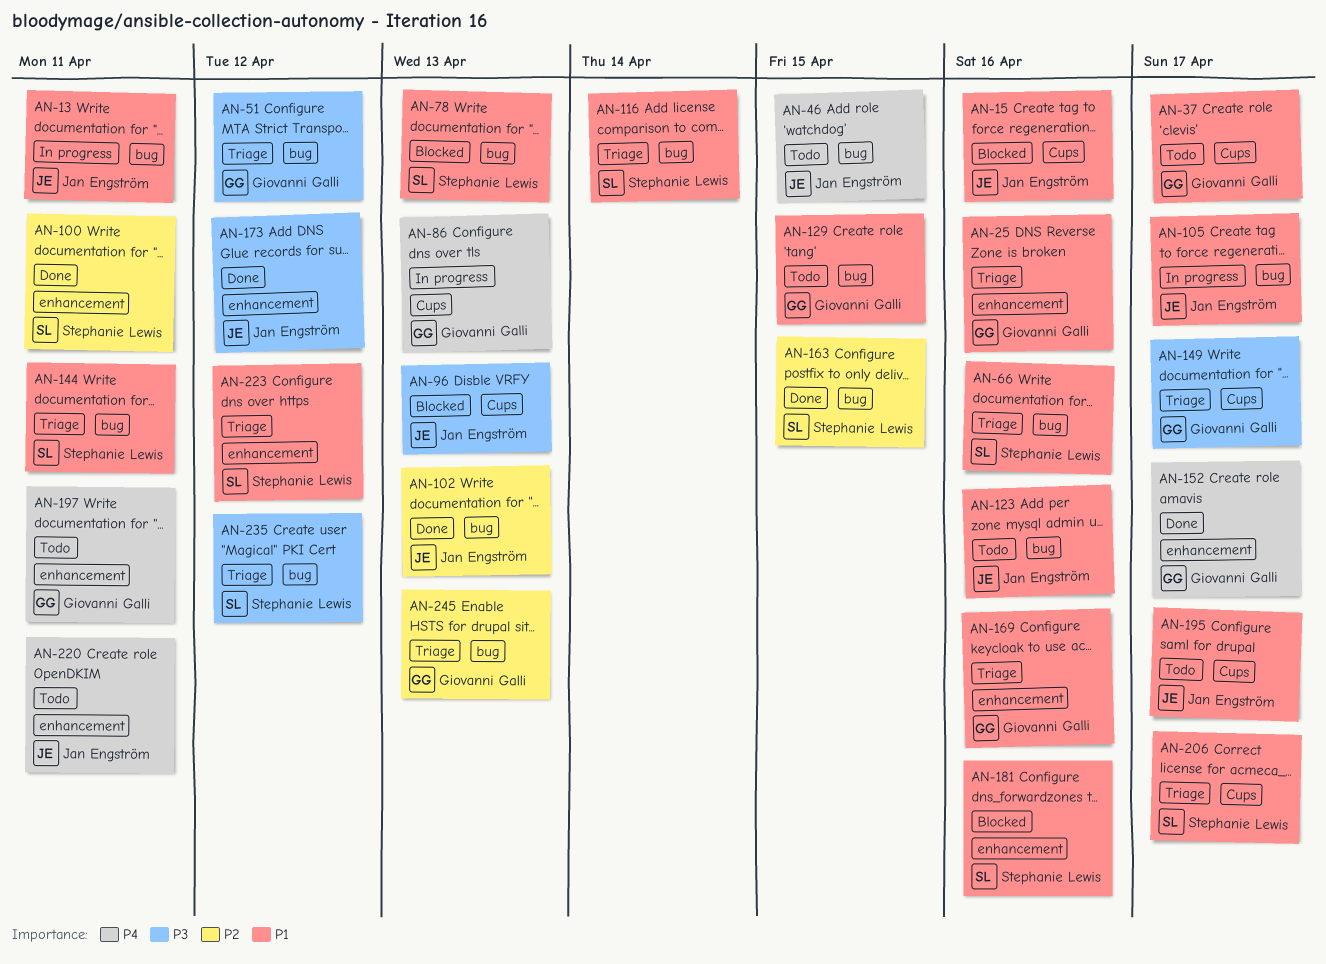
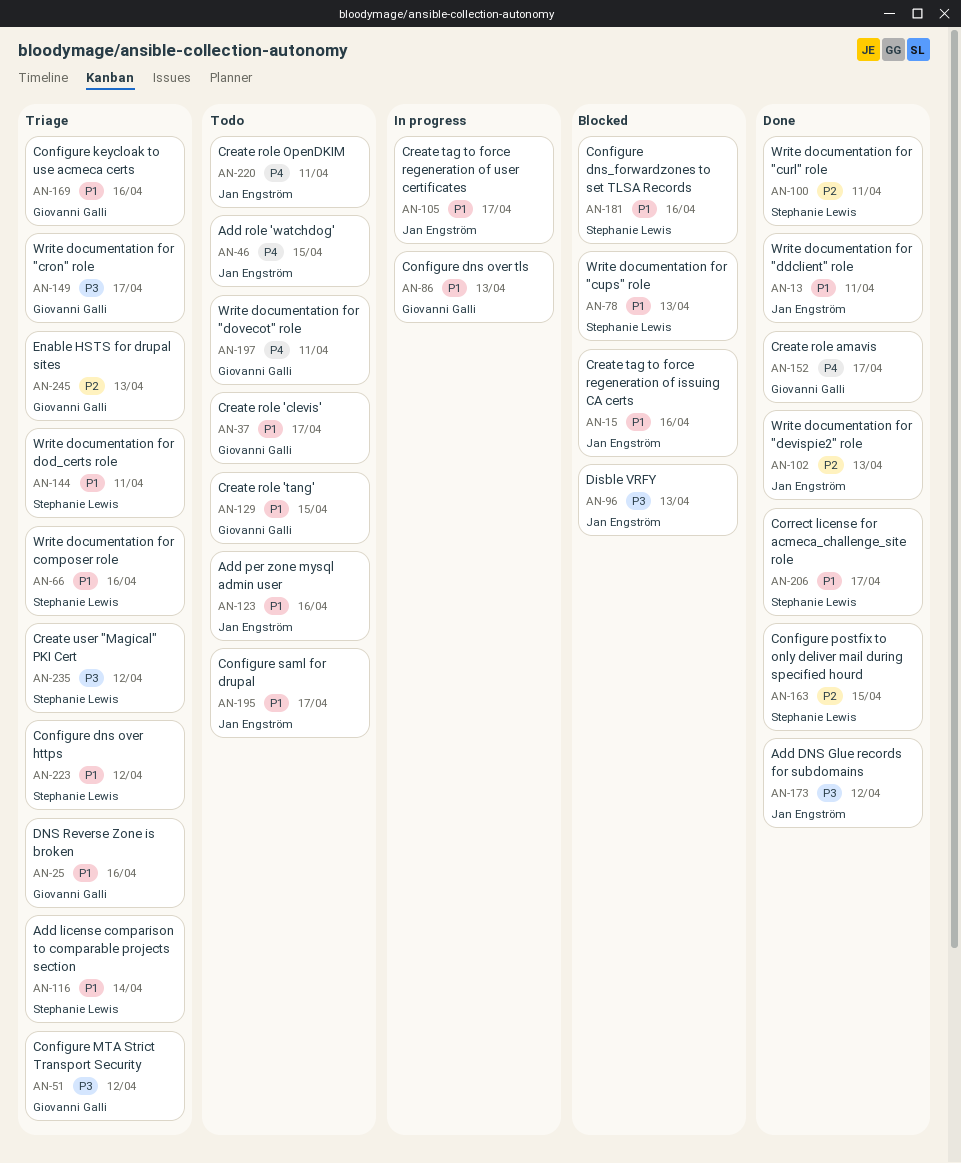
AN-13, status: In progress -> Done
AN-86, priority: P4 -> P1
AN-206, status: Triage -> Done

